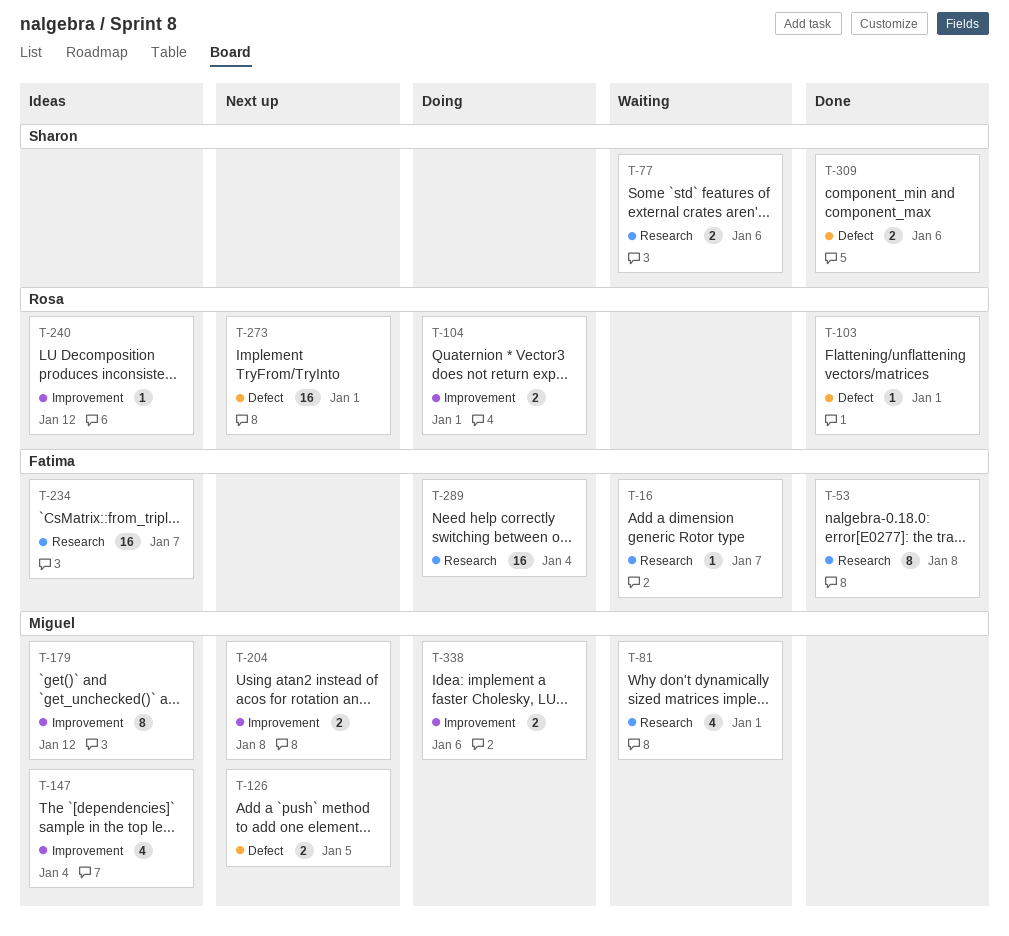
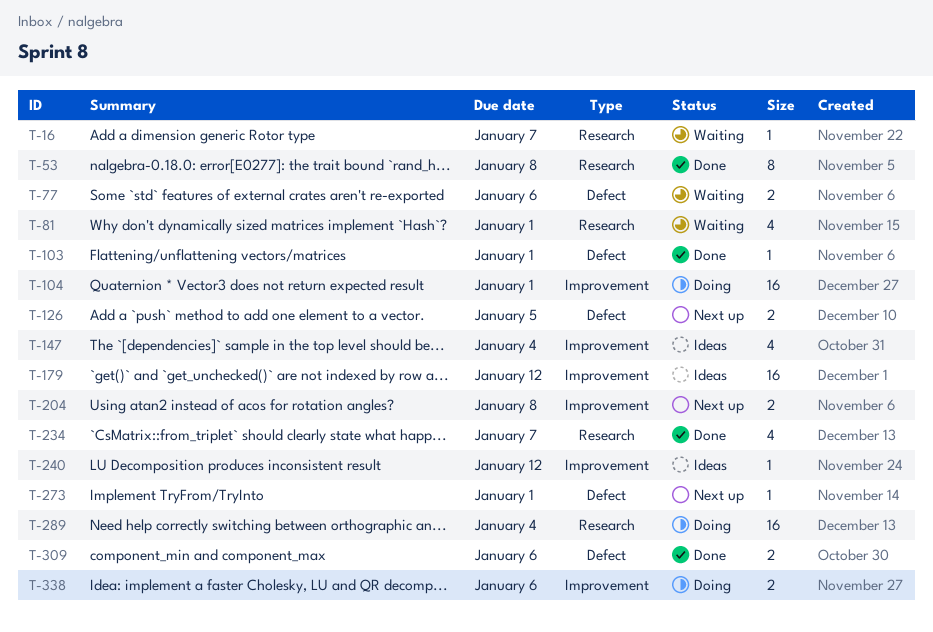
T-77, label: Research -> Defect
T-104, estimate: 2 -> 16
T-179, estimate: 8 -> 16
T-234, status: Ideas -> Done
T-234, estimate: 16 -> 4
T-273, estimate: 16 -> 1

